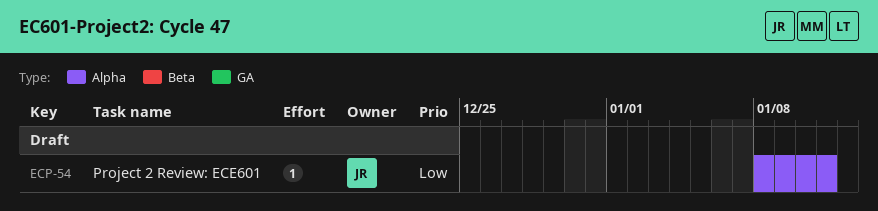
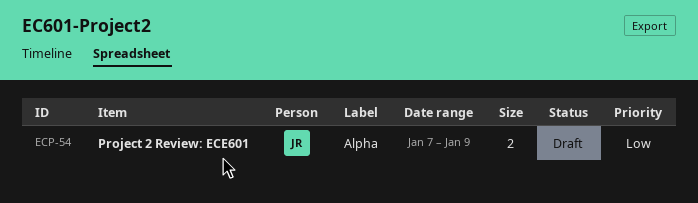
ECP-54, estimate: 1 -> 2
ECP-54, start: Jan 8 -> Jan 7
ECP-54, due: Jan 11 -> Jan 9

